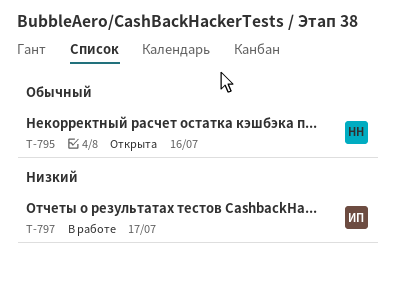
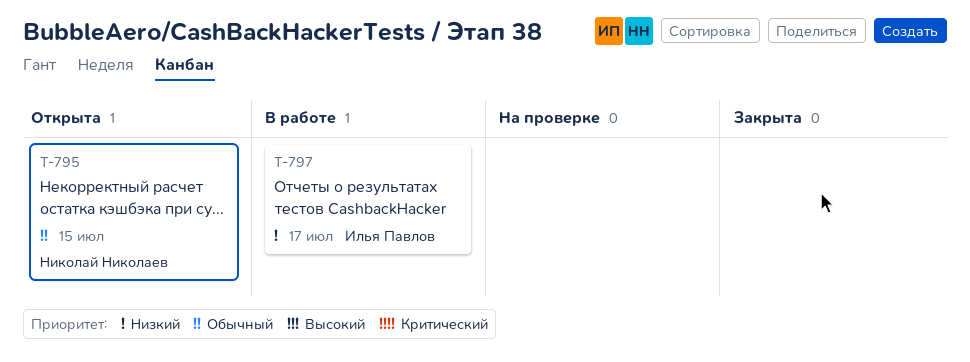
T-795, due: Jul 16 -> Jul 15

